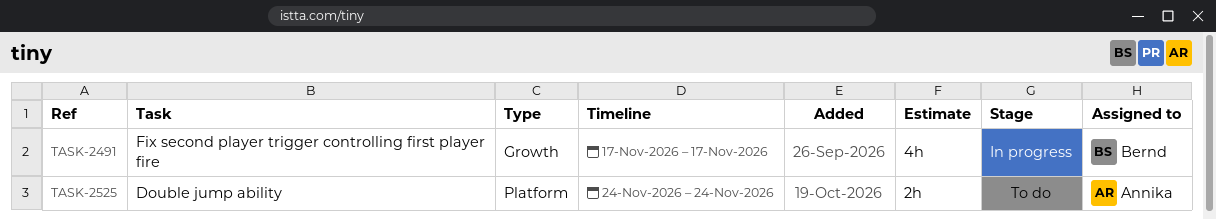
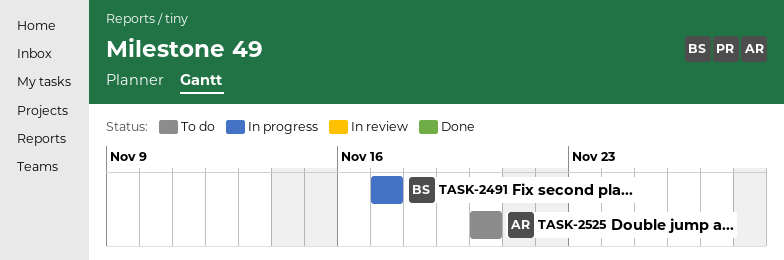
TASK-2525, start: Nov 24 -> Nov 20
TASK-2525, due: Nov 24 -> Nov 20

